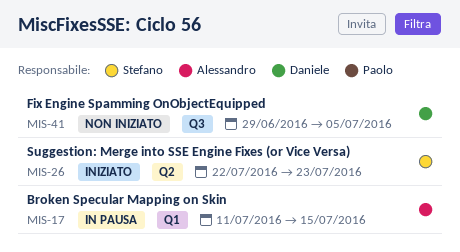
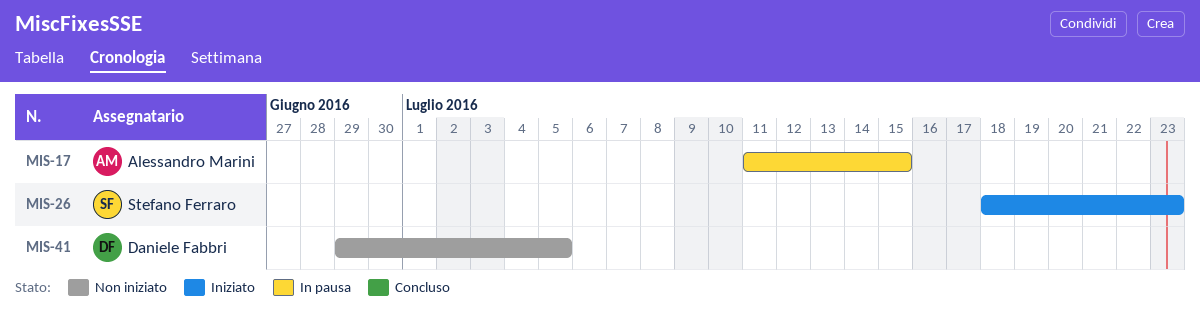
MIS-26, start: Jul 22 -> Jul 18

